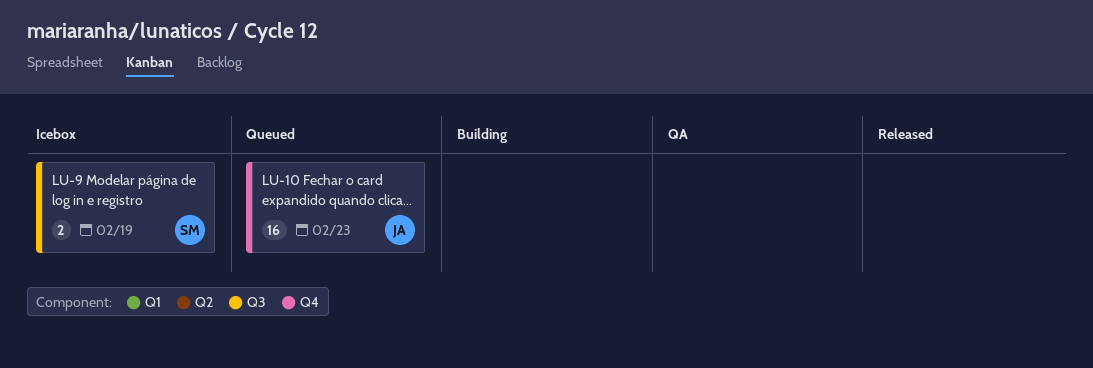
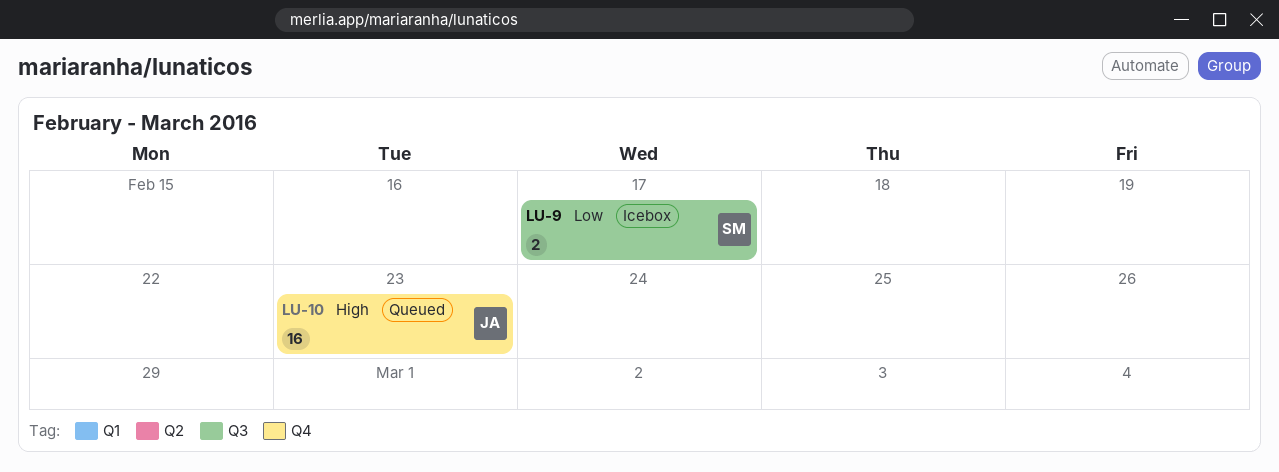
LU-9, due: Feb 19 -> Feb 17

